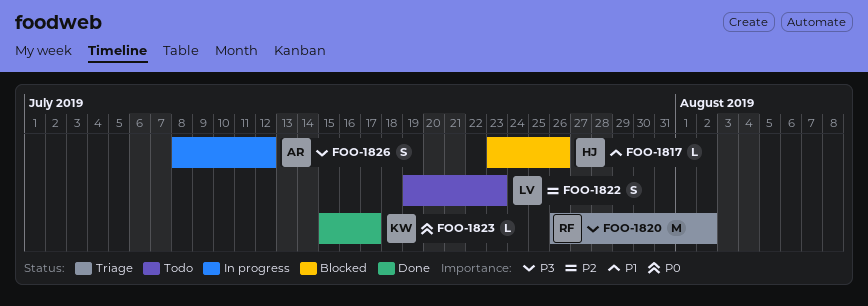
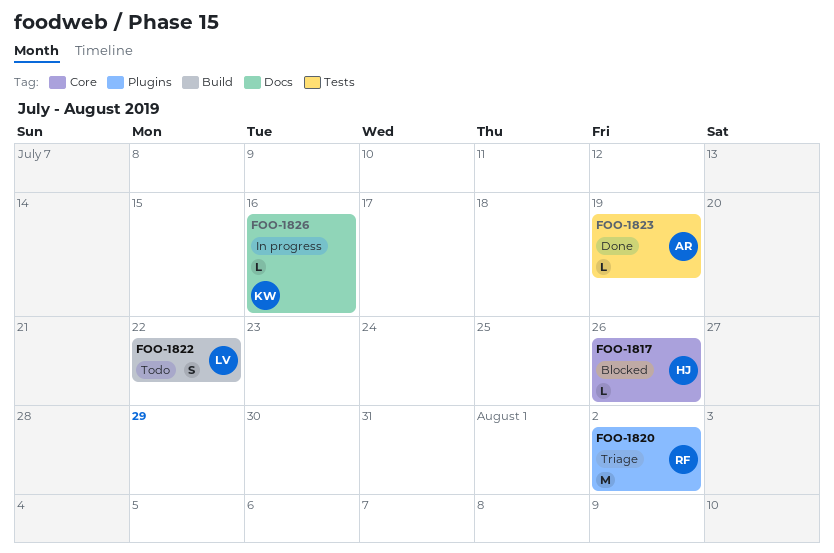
FOO-1822, due: Jul 23 -> Jul 22
FOO-1823, owner: KW -> AR
FOO-1823, due: Jul 17 -> Jul 19
FOO-1826, owner: AR -> KW
FOO-1826, estimate: S -> L
FOO-1826, due: Jul 12 -> Jul 16

